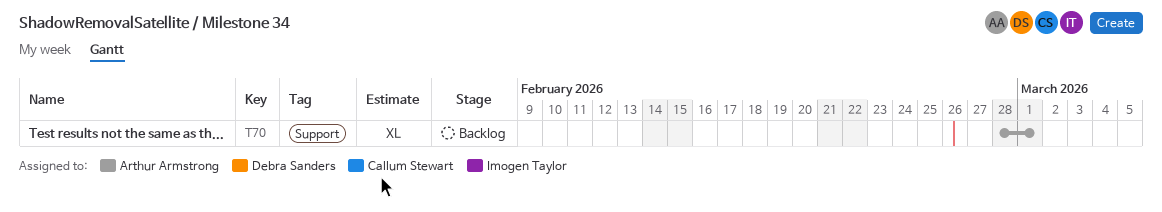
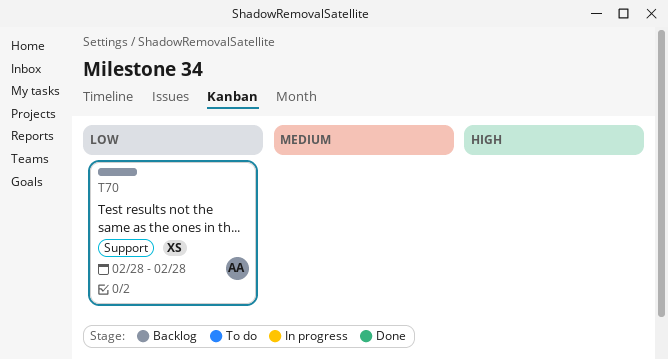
T70, estimate: XL -> XS
T70, due: Mar 1 -> Feb 28

